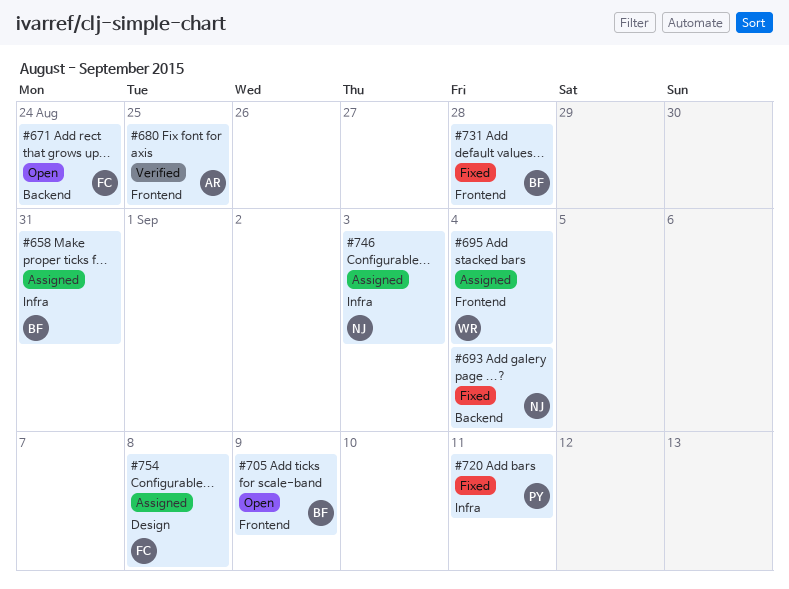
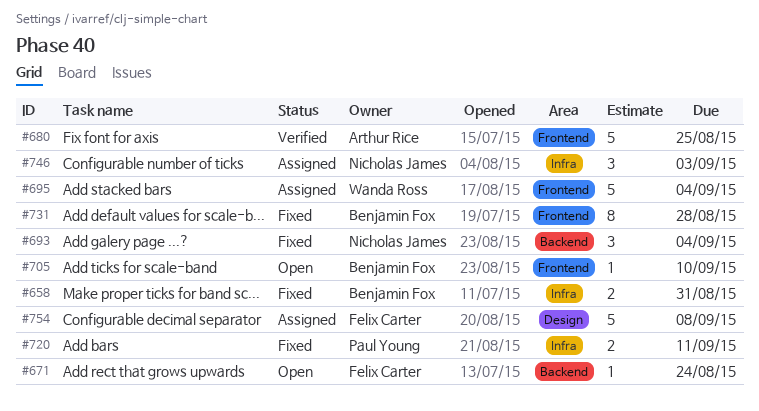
#658, status: Assigned -> Fixed
#705, due: Sep 9 -> Sep 10

